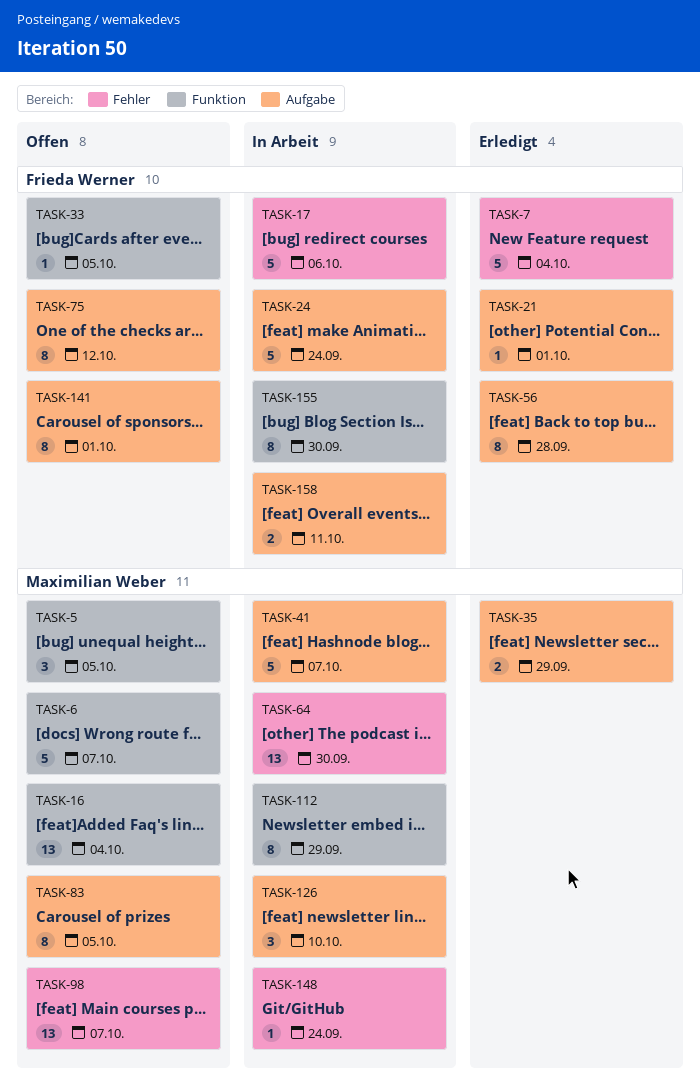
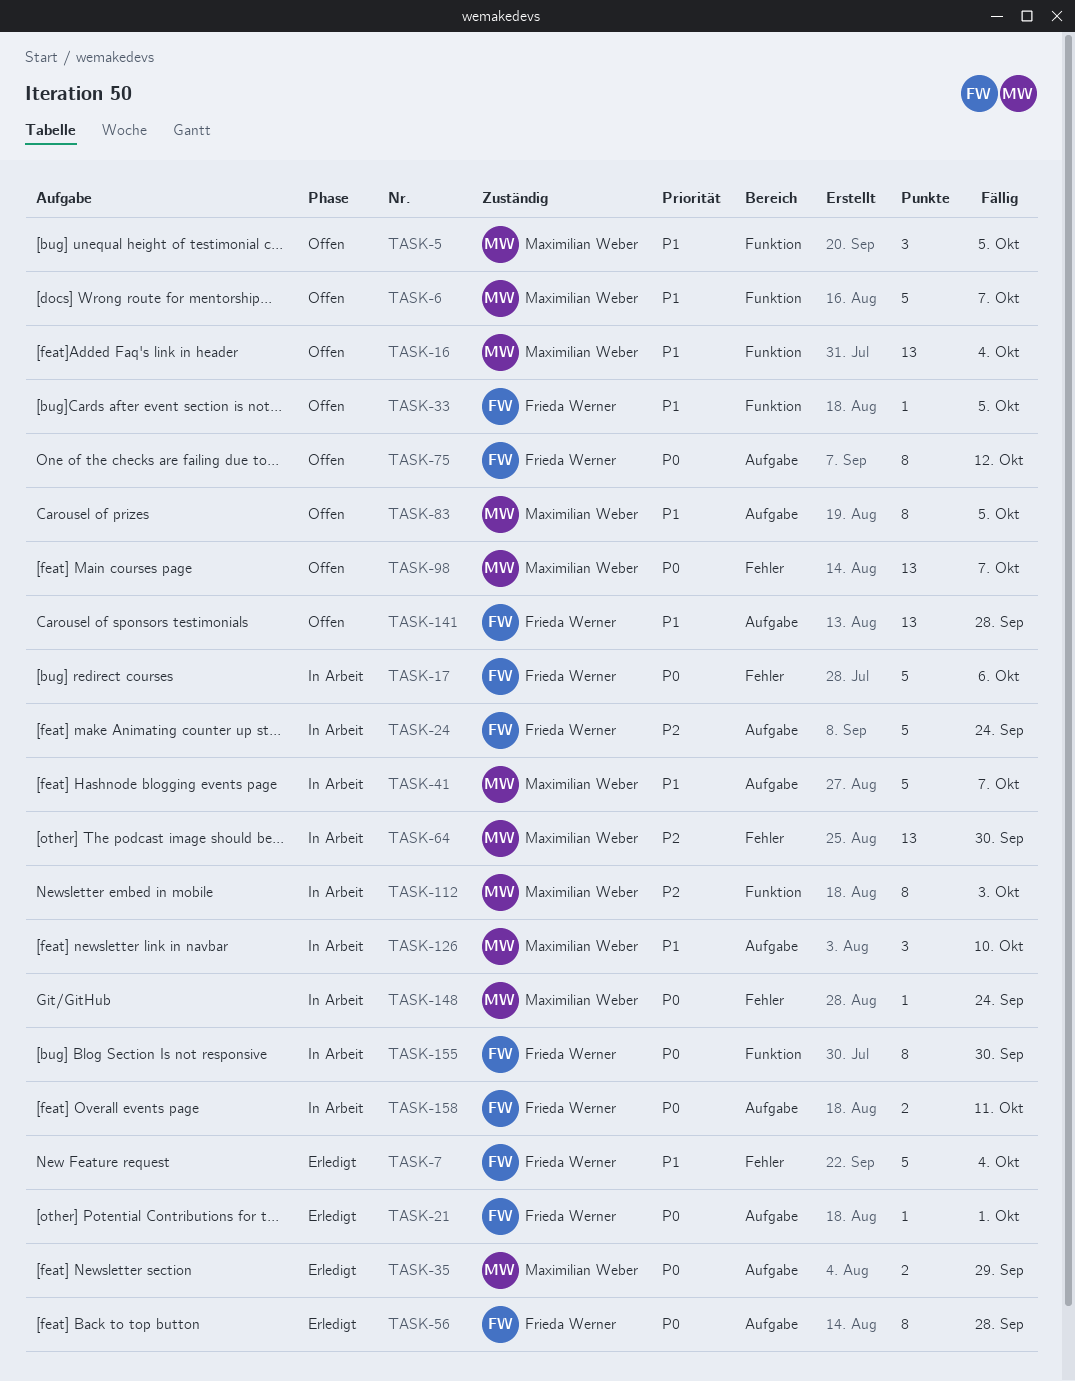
TASK-112, due: Sep 29 -> Oct 3
TASK-141, estimate: 8 -> 13
TASK-141, due: Oct 1 -> Sep 28

